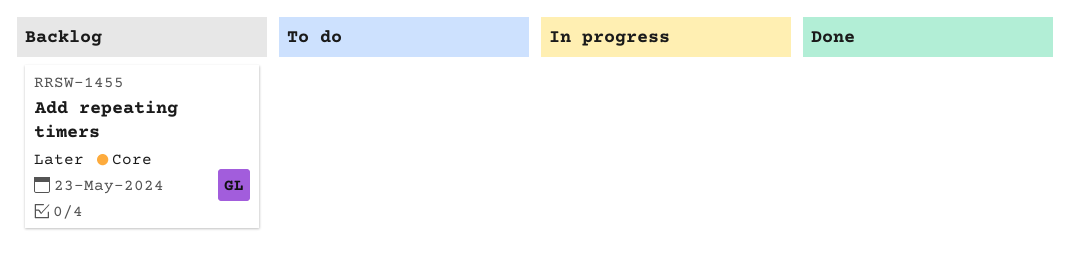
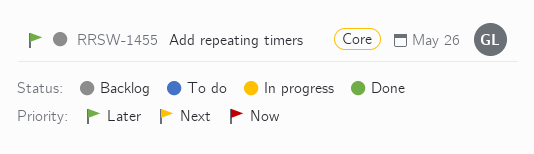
RRSW-1455, due: May 23 -> May 26

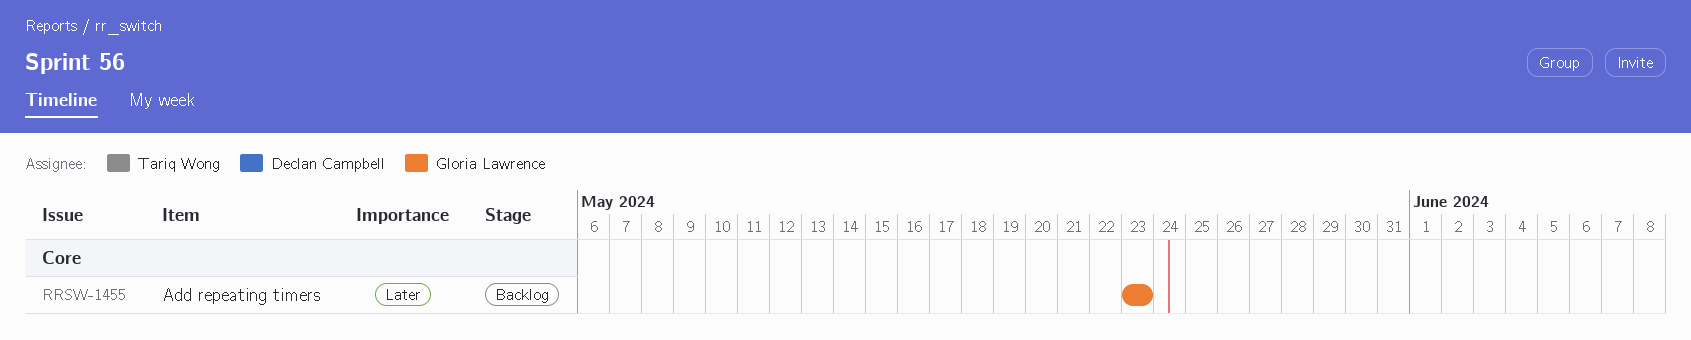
RRSW-1455, due: May 26 -> May 23

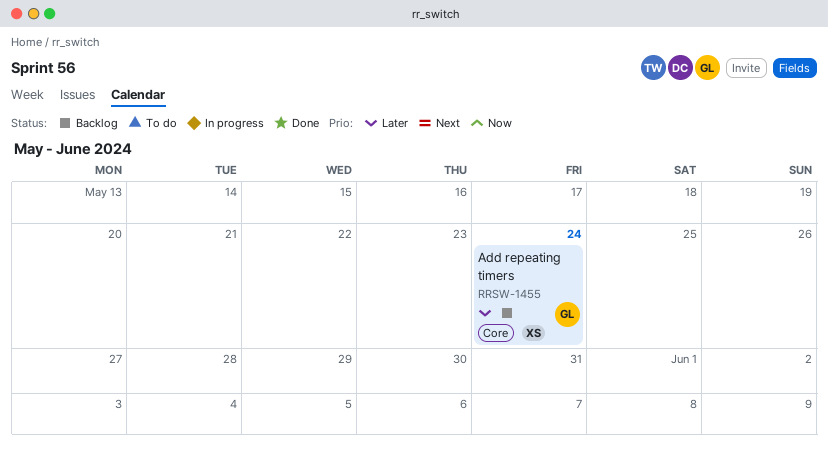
RRSW-1455, due: May 23 -> May 24

